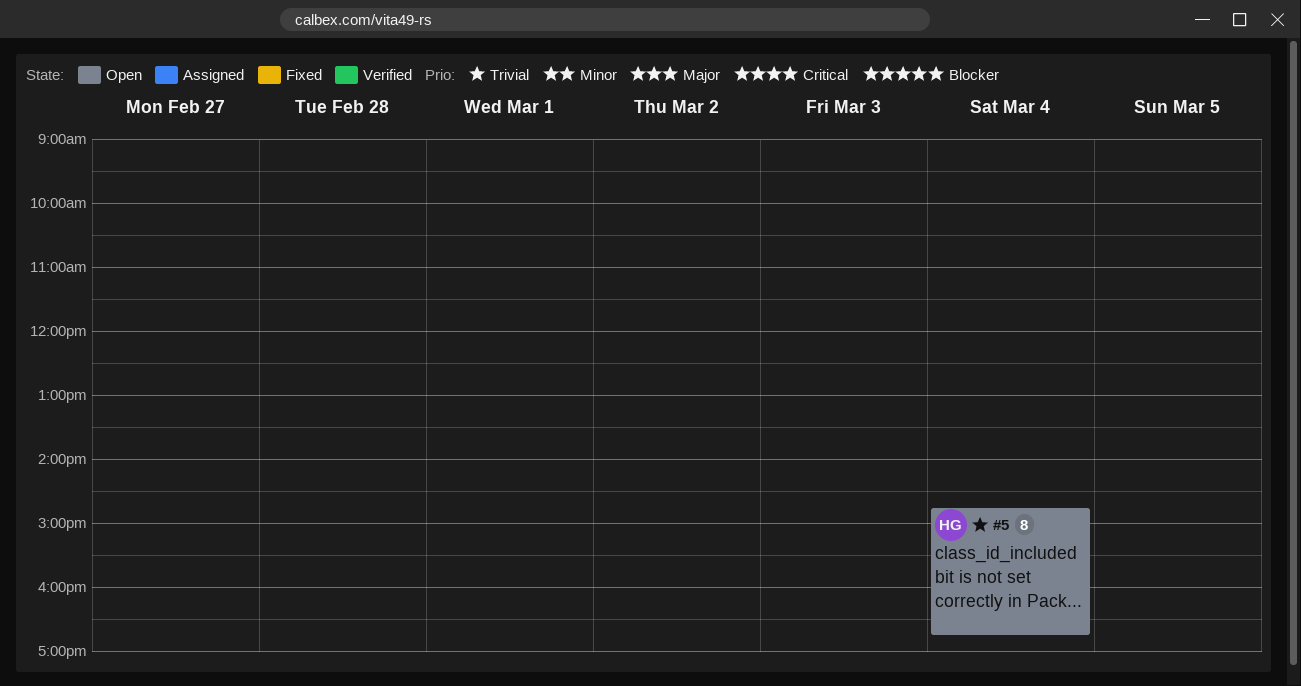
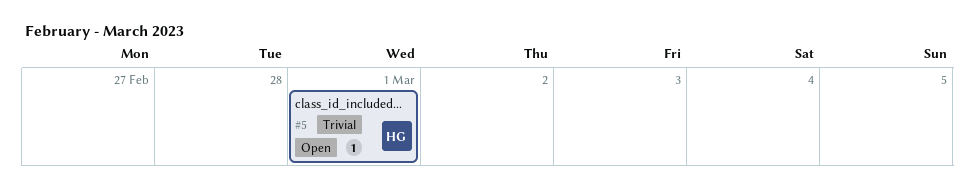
#5, estimate: 8 -> 1
#5, day: Mar 4 -> Mar 1

